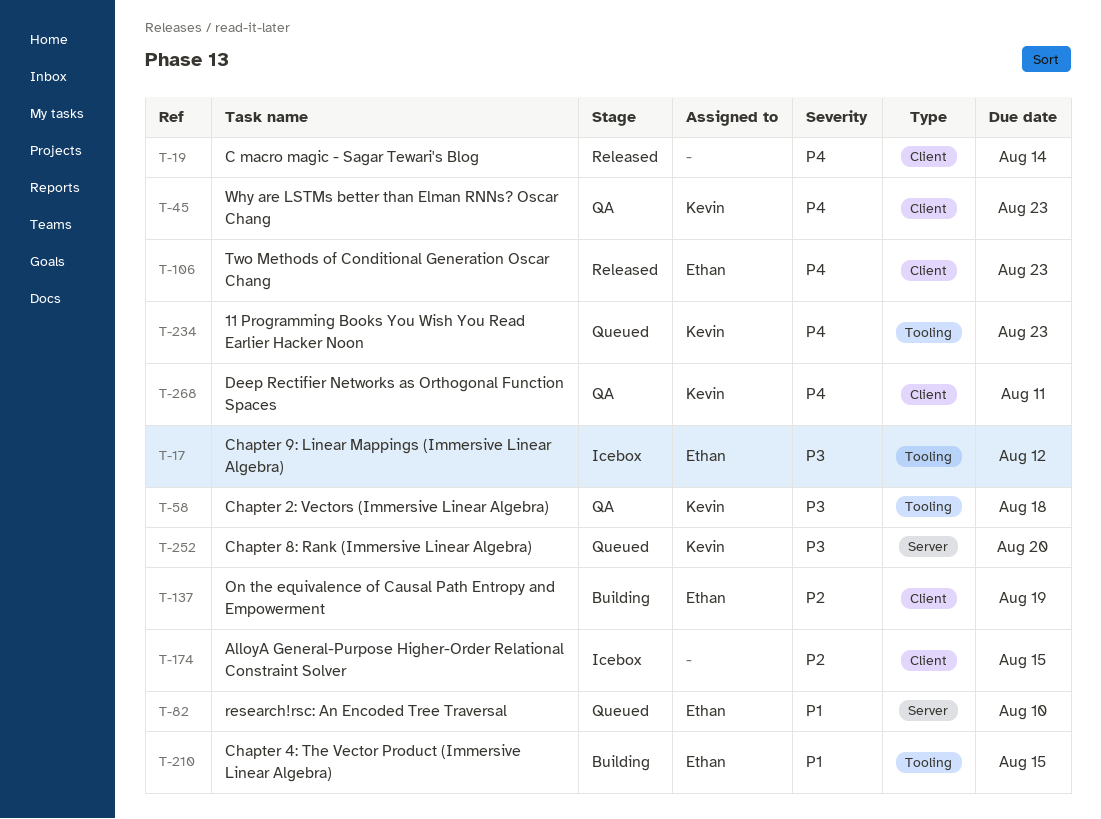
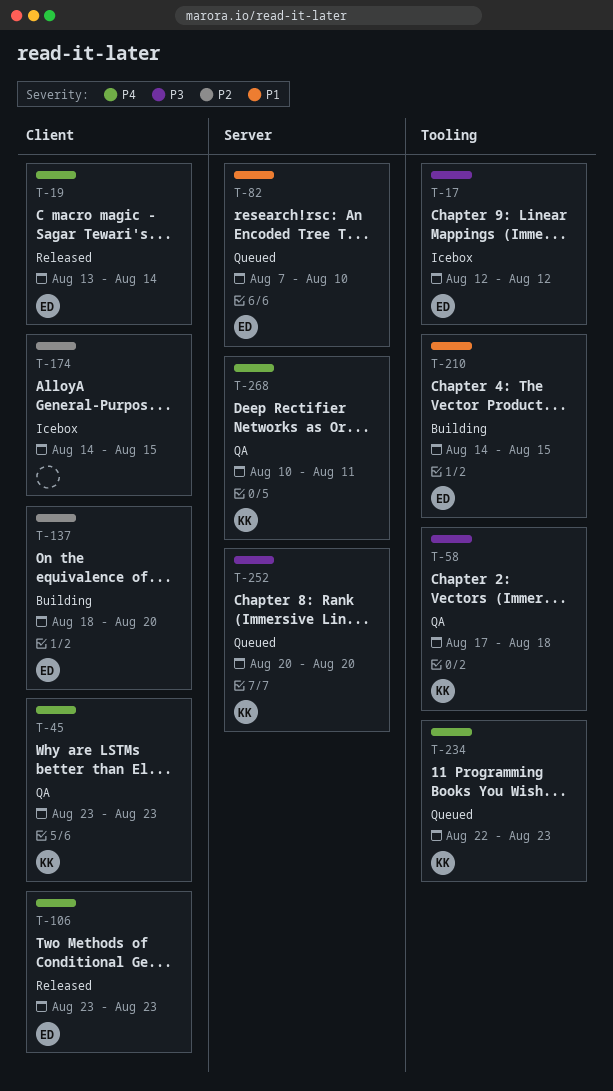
T-19, owner: none -> Ethan
T-137, due: Aug 19 -> Aug 20
T-268, label: Client -> Server

